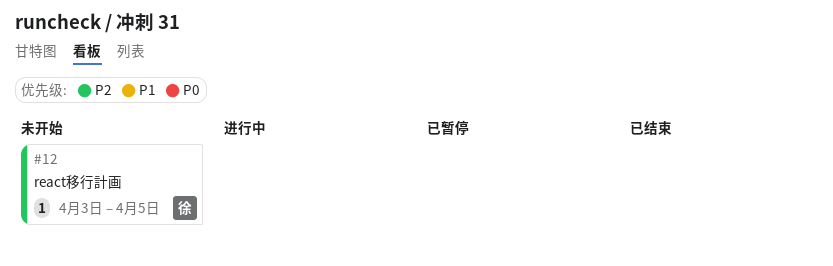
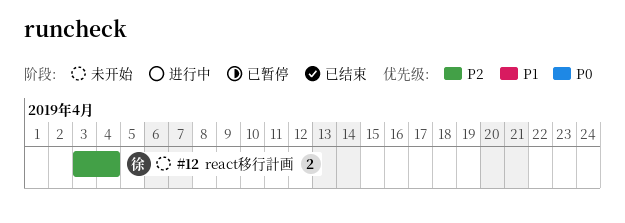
#12, estimate: 1 -> 2
#12, due: Apr 5 -> Apr 4

